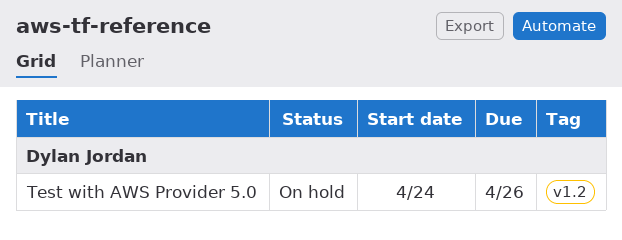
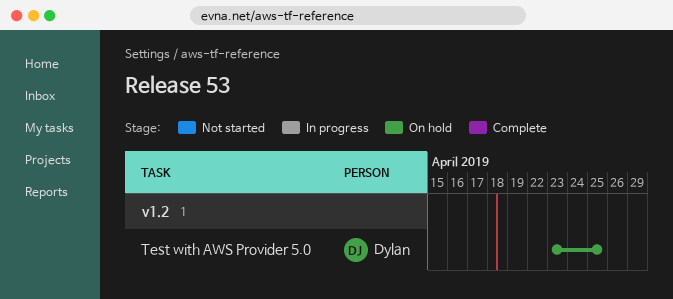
Test with AWS Provider 5.0, start: Apr 24 -> Apr 23
Test with AWS Provider 5.0, due: Apr 26 -> Apr 25

